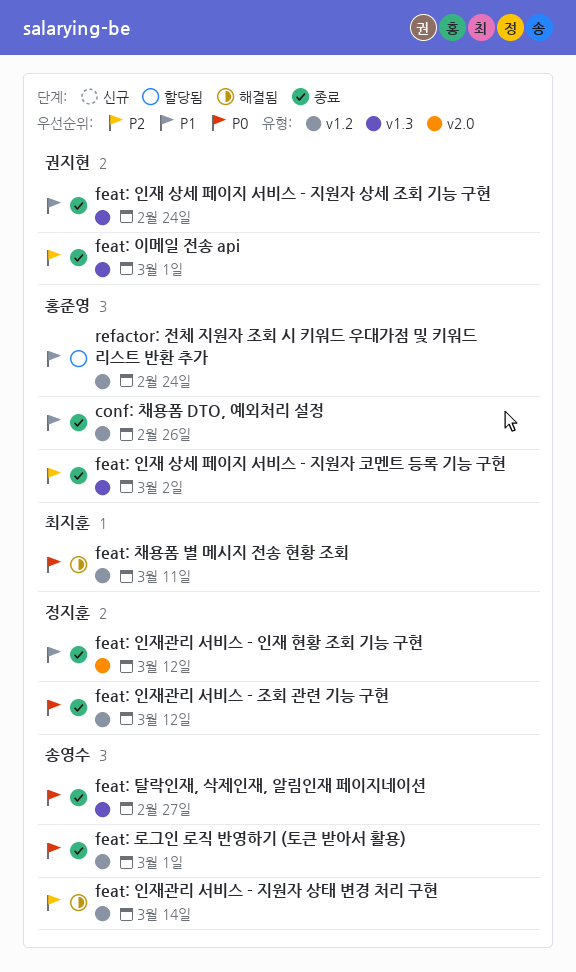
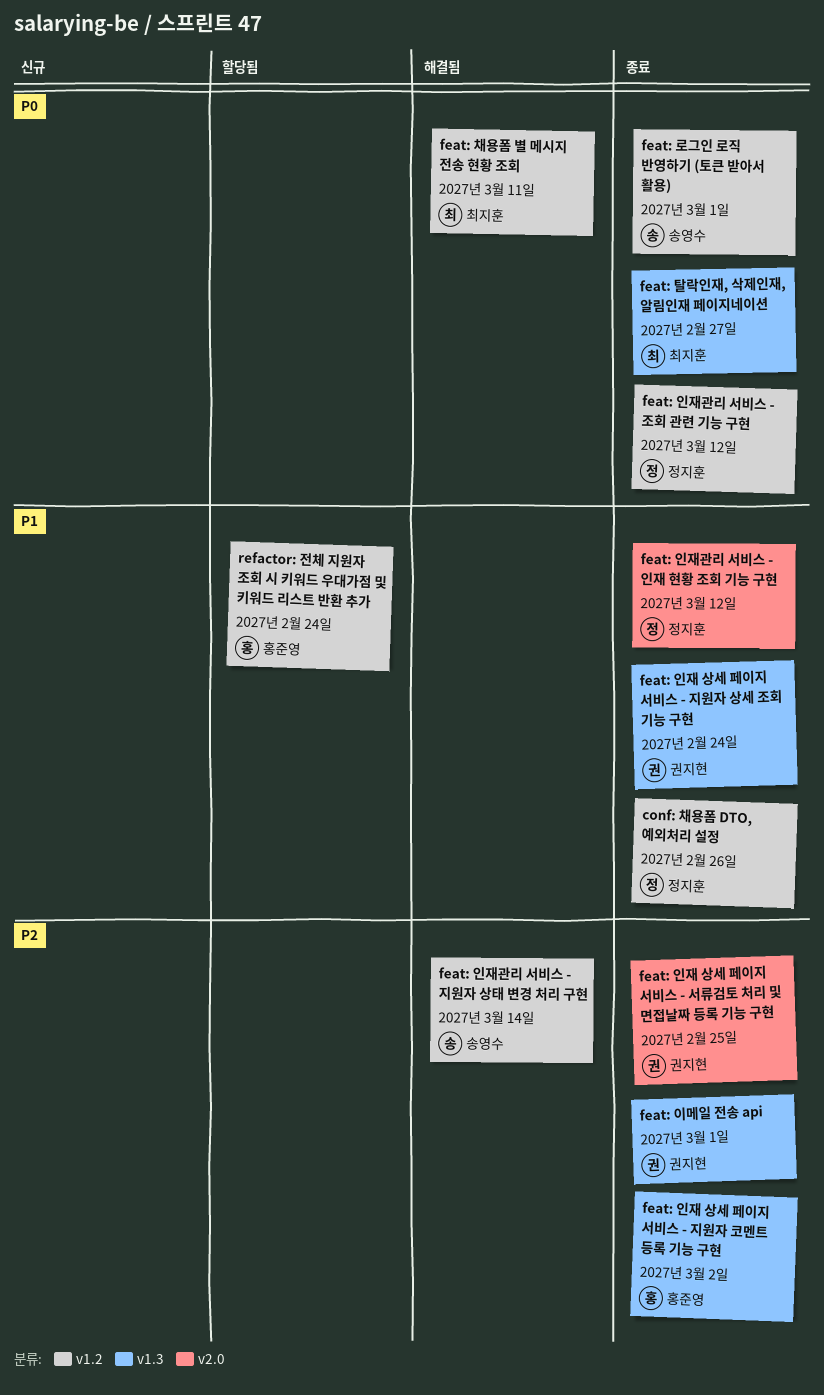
conf: 채용폼 DTO, 예외처리 설정, owner: 홍준영 -> 정지훈
feat: 인재 상세 페이지 서비스 - 서류검토 처리 및 면접날짜 등록 기능 구현: none -> present
feat: 탈락인재, 삭제인재, 알림인재 페이지네이션, owner: 송영수 -> 최지훈

